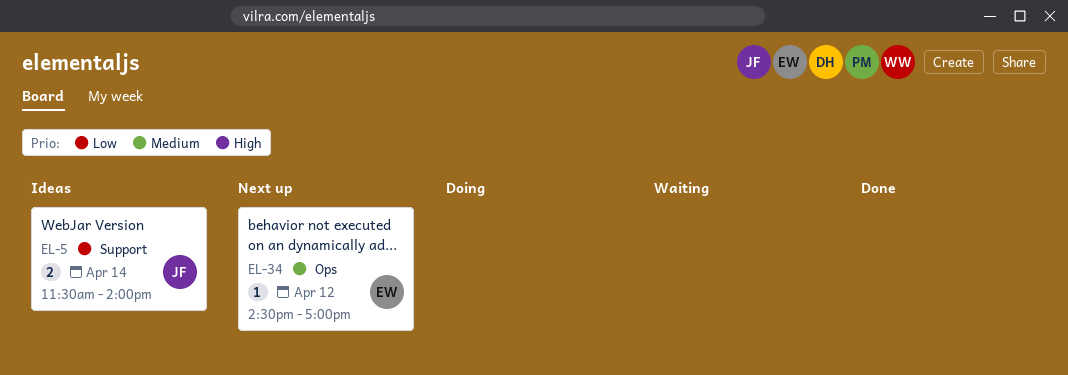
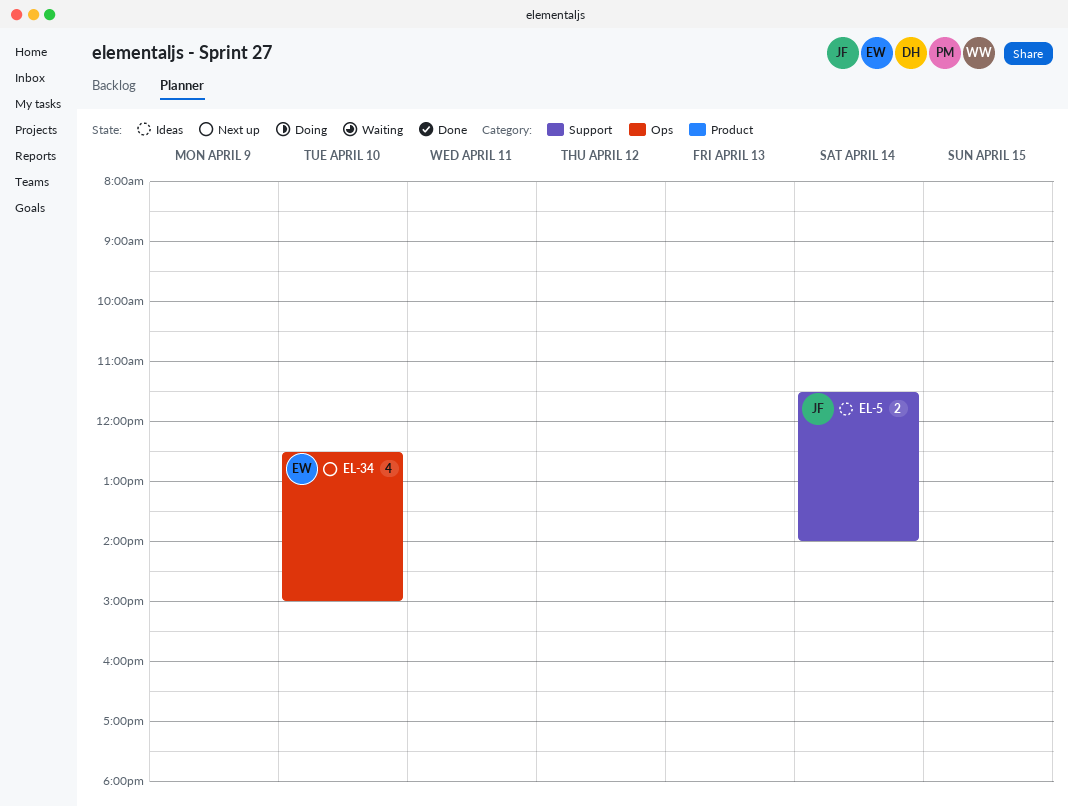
EL-34, estimate: 1 -> 4
EL-34, day: Apr 12 -> Apr 10
EL-34, begins: 14:30 -> 12:30
EL-34, ends: 17:00 -> 15:00

